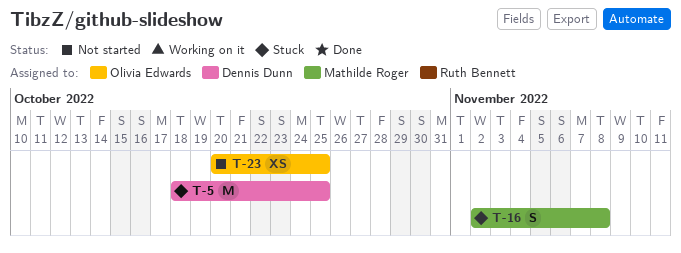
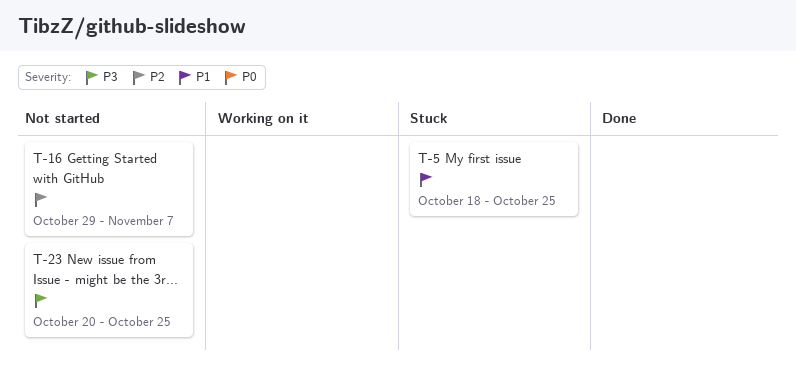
T-16, status: Stuck -> Not started
T-16, start: Nov 2 -> Oct 29
T-16, due: Nov 8 -> Nov 7

